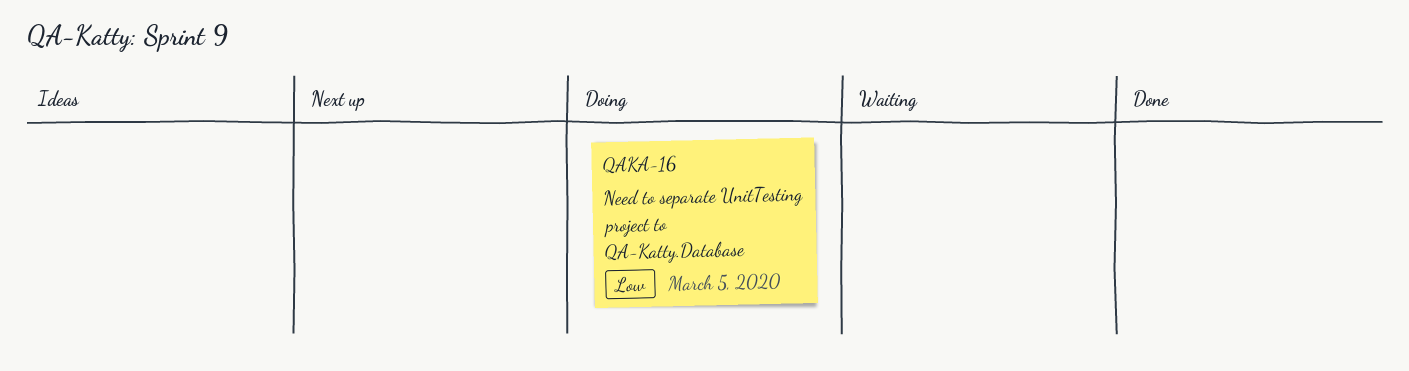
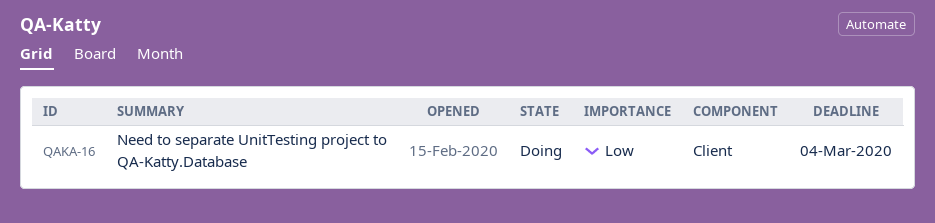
QAKA-16, due: Mar 5 -> Mar 4

